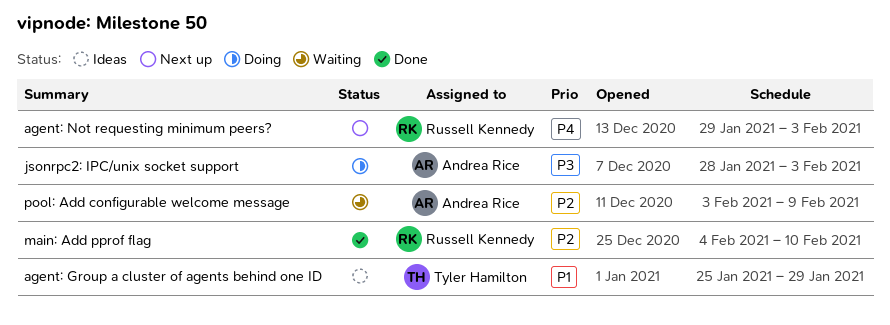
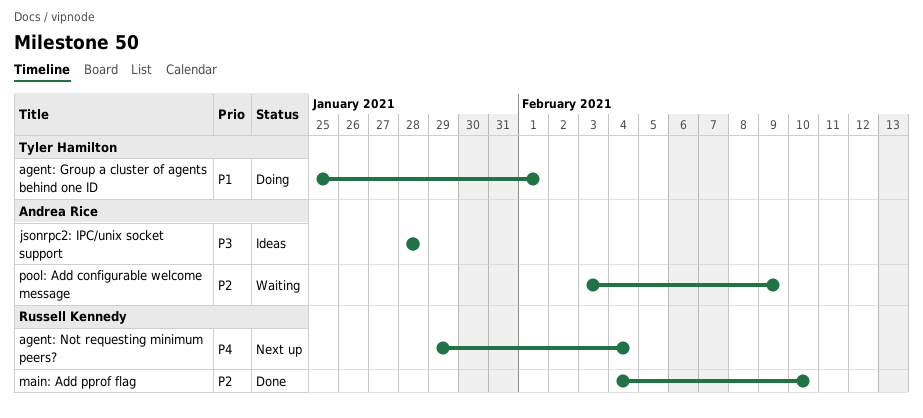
agent: Group a cluster of agents behind one ID, status: Ideas -> Doing
agent: Group a cluster of agents behind one ID, due: Jan 29 -> Feb 1
agent: Not requesting minimum peers?, due: Feb 3 -> Feb 4
jsonrpc2: IPC/unix socket support, status: Doing -> Ideas
jsonrpc2: IPC/unix socket support, due: Feb 3 -> Jan 28

